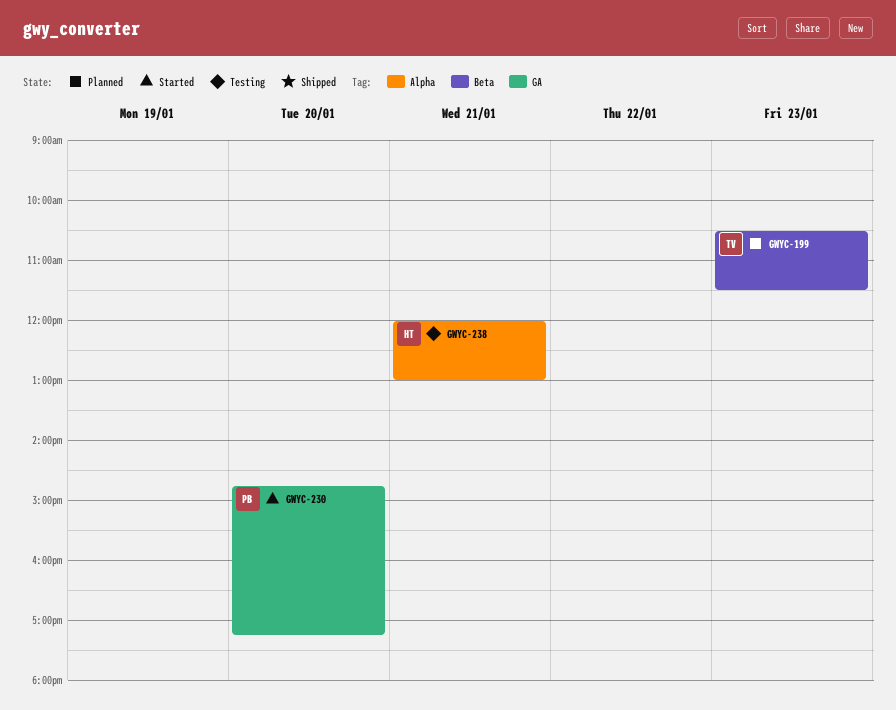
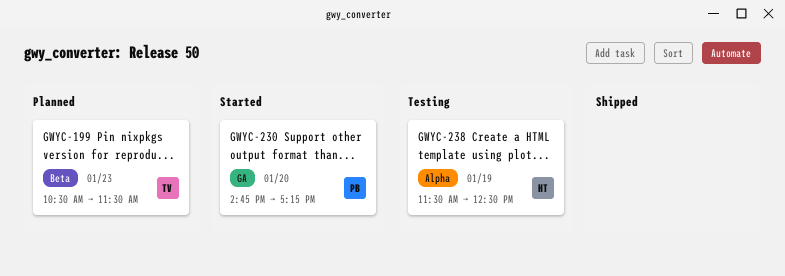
GWYC-238, day: Jan 21 -> Jan 19
GWYC-238, begins: 12:00 -> 11:30
GWYC-238, ends: 13:00 -> 12:30

